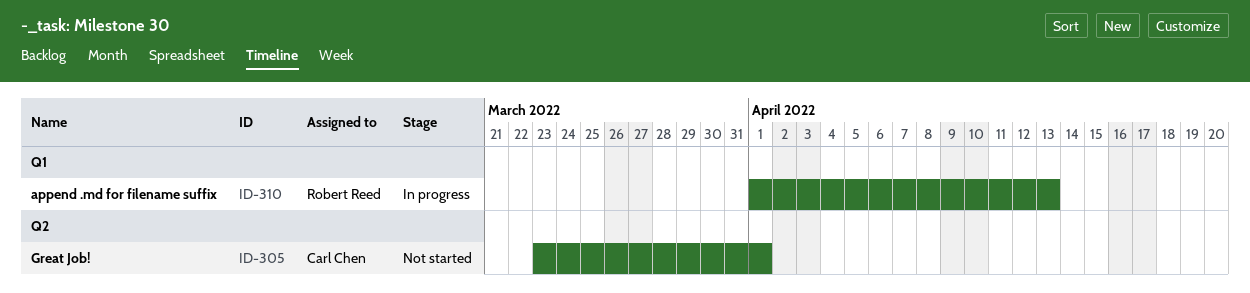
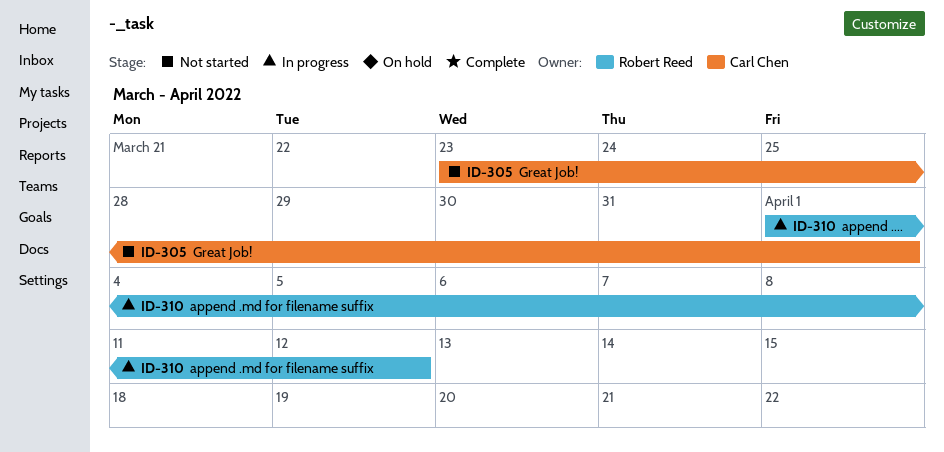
ID-310, due: Apr 13 -> Apr 12

